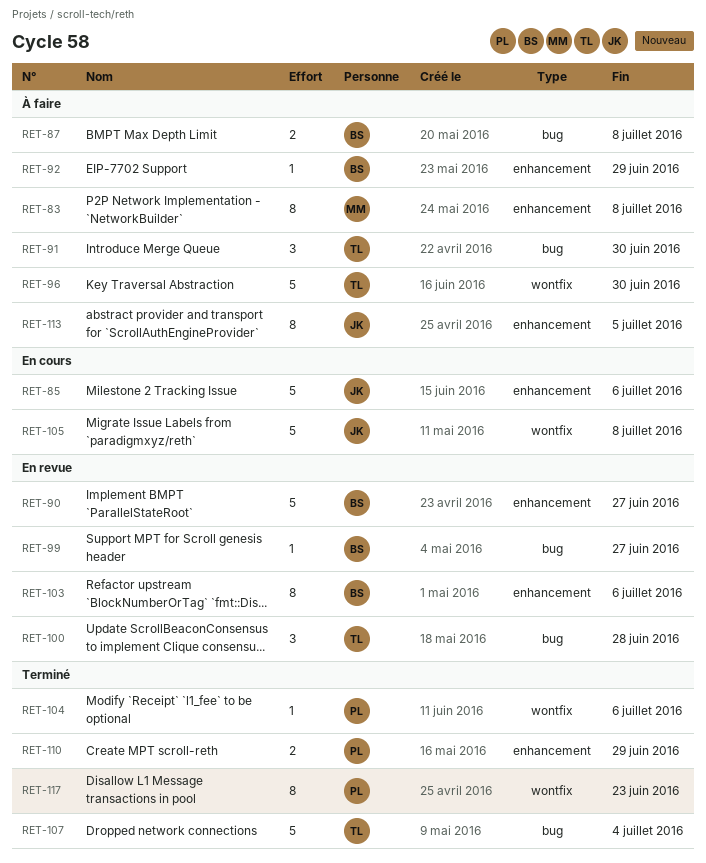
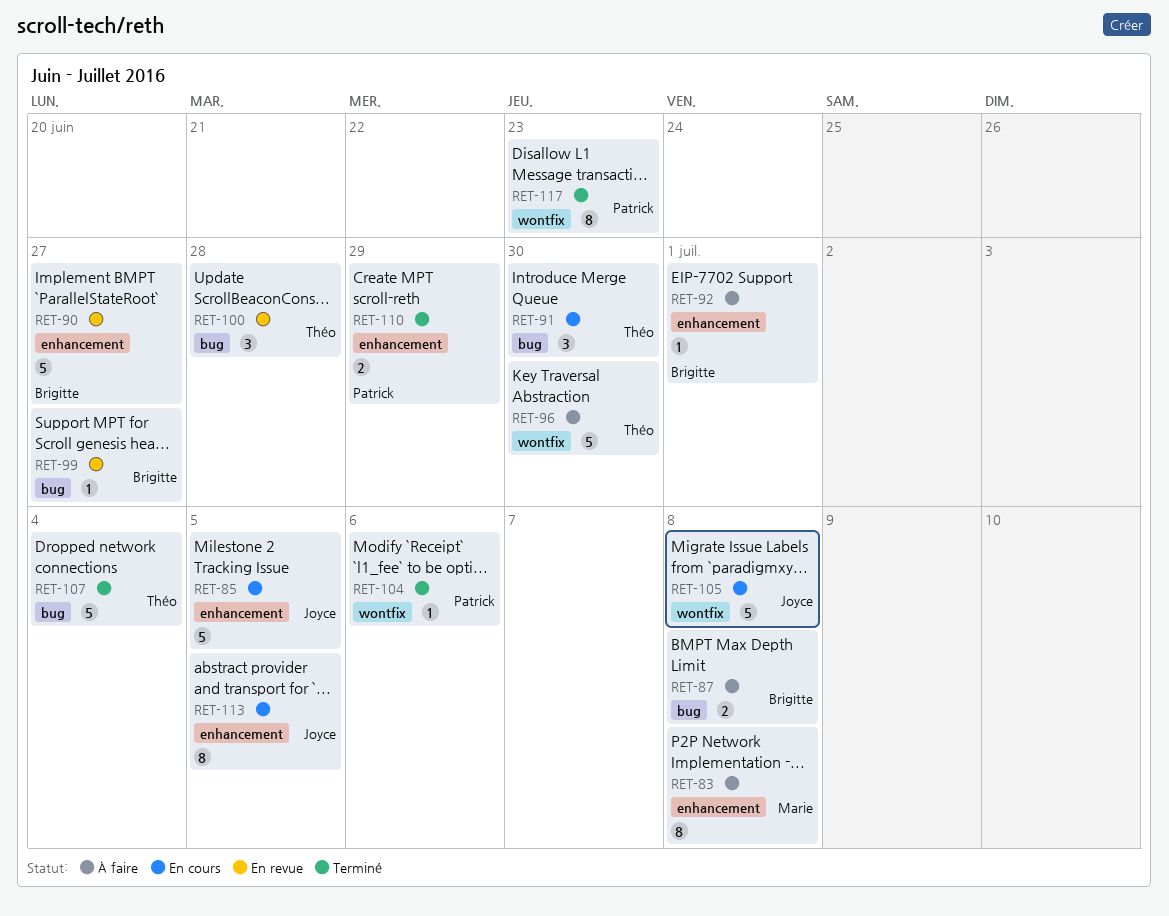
RET-85, due: Jul 6 -> Jul 5
RET-91, status: À faire -> En cours
RET-92, due: Jun 29 -> Jul 1
RET-103: present -> none
RET-113, status: À faire -> En cours

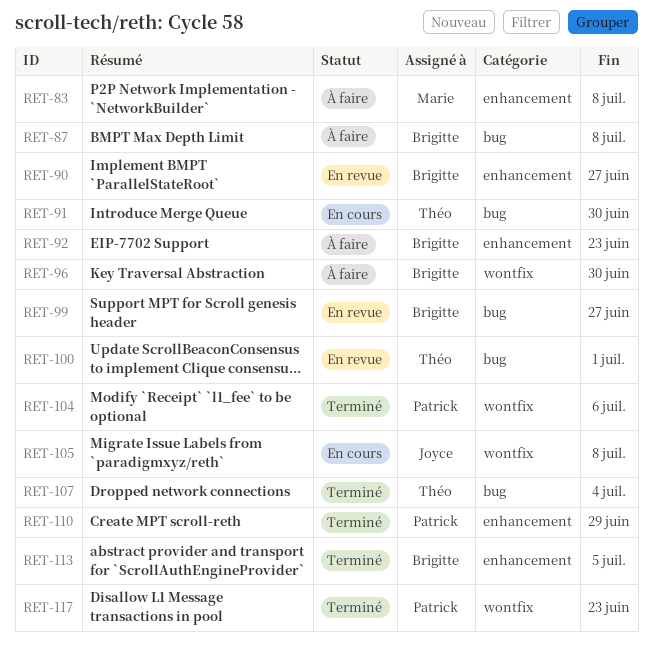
RET-85: present -> none
RET-92, due: Jul 1 -> Jun 23
RET-96, owner: Théo -> Brigitte
RET-100, due: Jun 28 -> Jul 1
RET-113, status: En cours -> Terminé
RET-113, owner: Joyce -> Brigitte

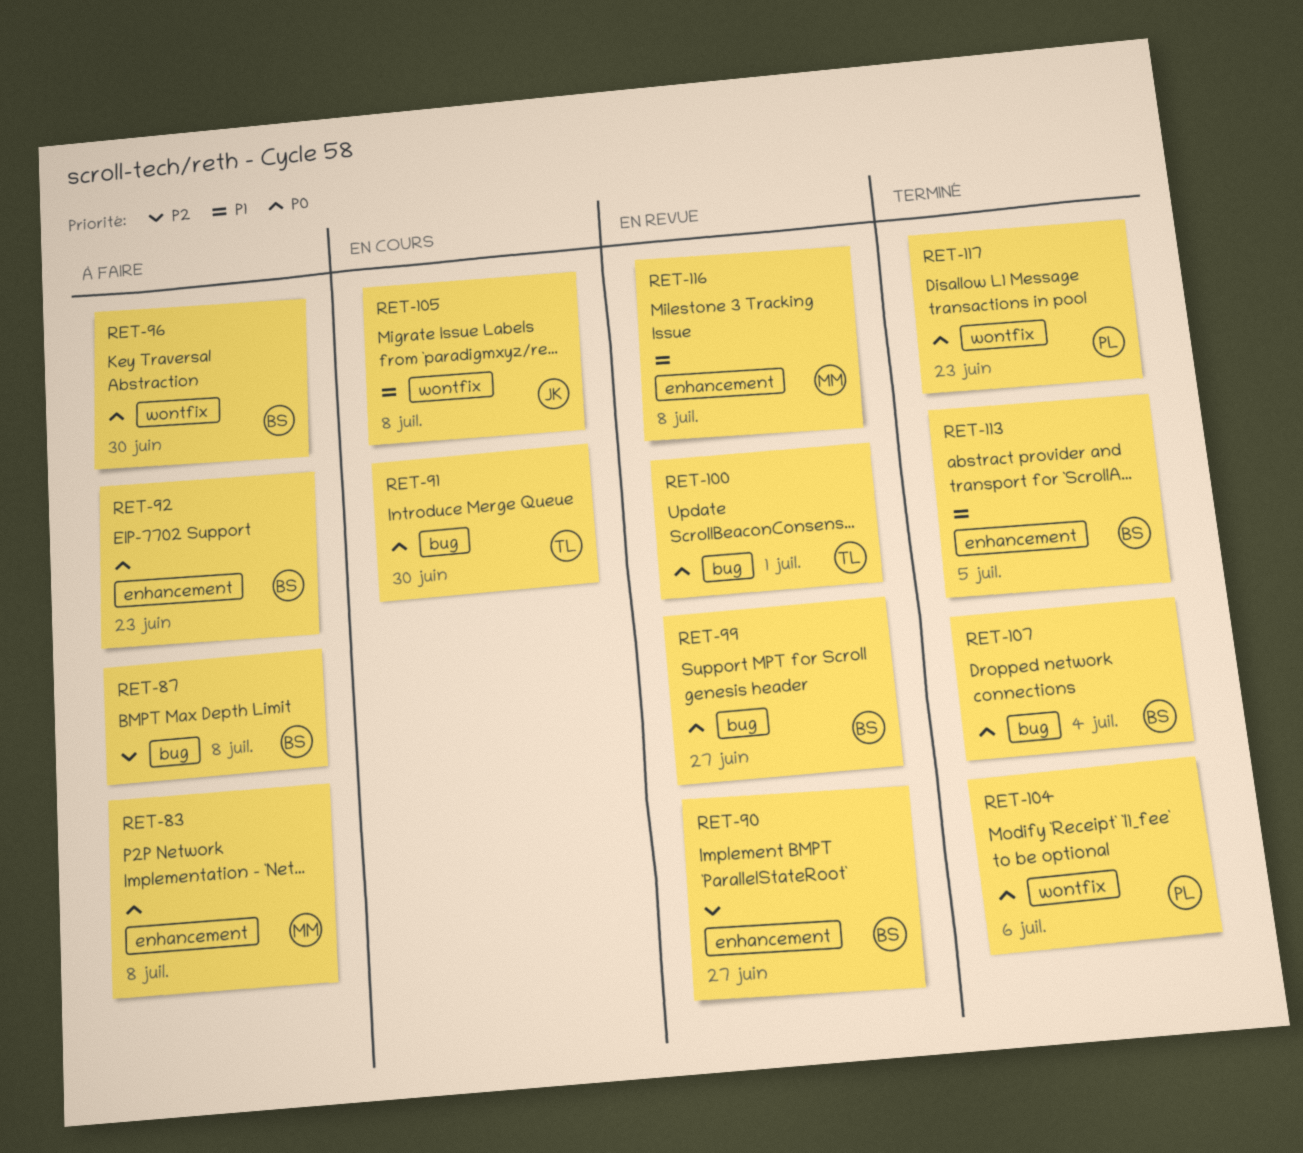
RET-107, owner: Théo -> Brigitte
RET-110: present -> none
RET-116: none -> present

